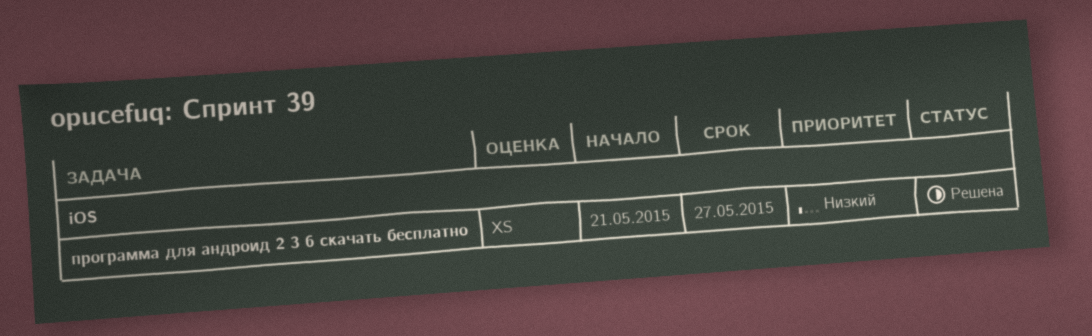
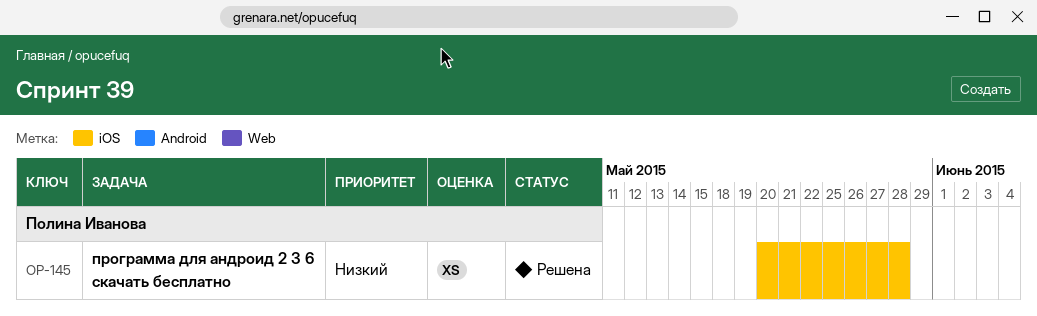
программа для андроид 2 3 6 скачать бесплатно, start: May 21 -> May 20
программа для андроид 2 3 6 скачать бесплатно, due: May 27 -> May 28

